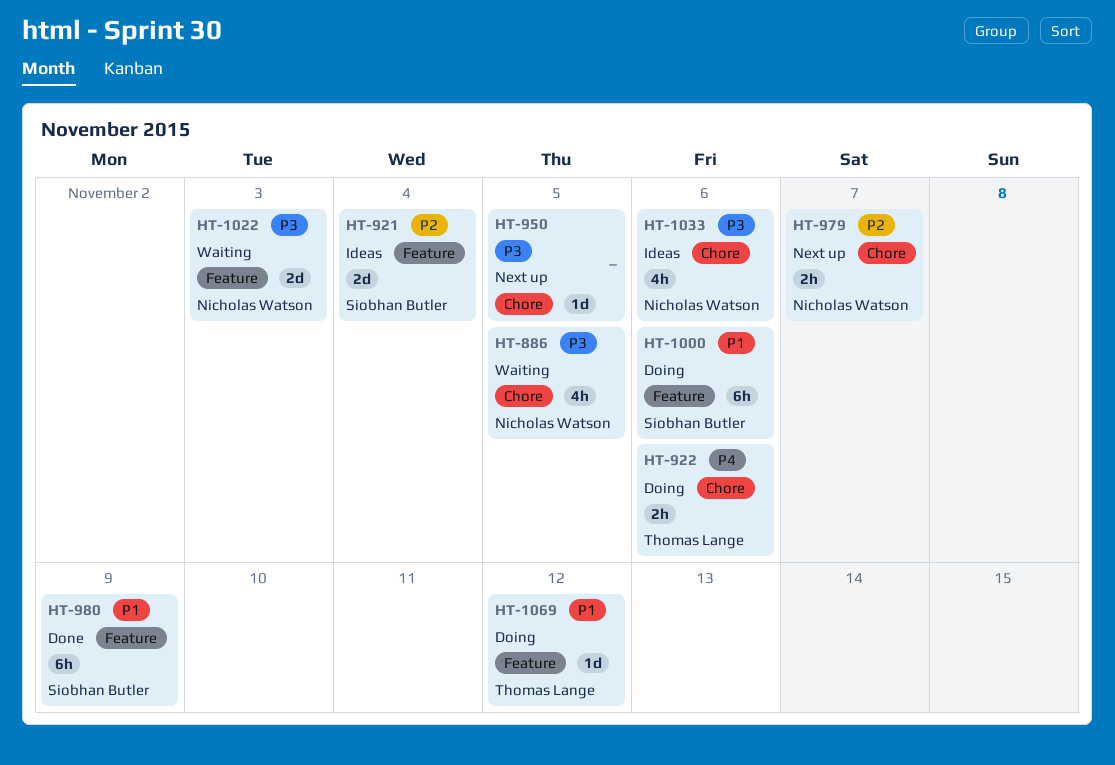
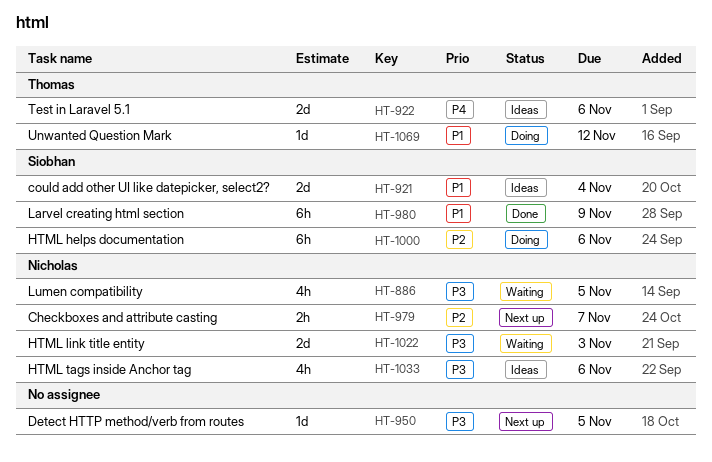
HT-921, priority: P2 -> P1
HT-922, status: Doing -> Ideas
HT-922, estimate: 2h -> 2d
HT-1000, priority: P1 -> P2

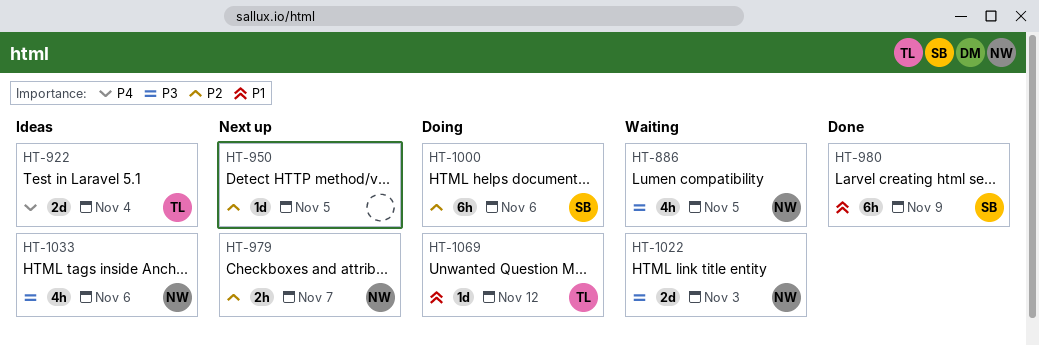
HT-921: present -> none
HT-922, due: Nov 6 -> Nov 4
HT-950, priority: P3 -> P2

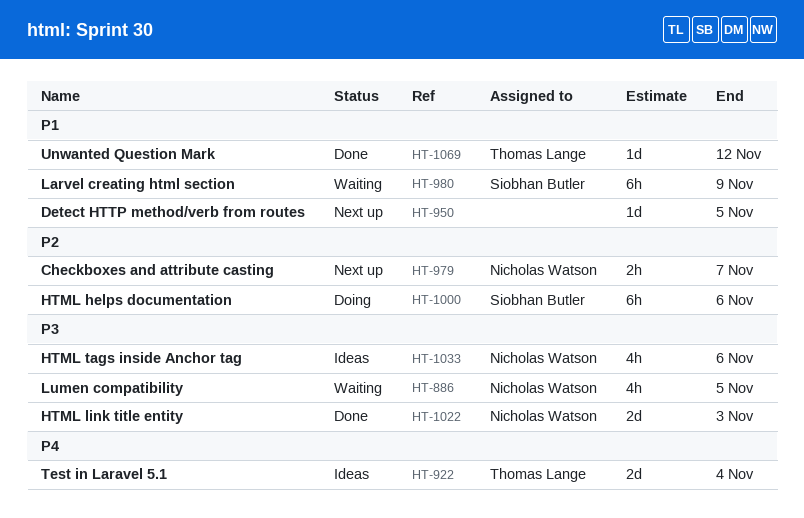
HT-950, priority: P2 -> P1
HT-980, status: Done -> Waiting
HT-1022, status: Waiting -> Done
HT-1069, status: Doing -> Done

